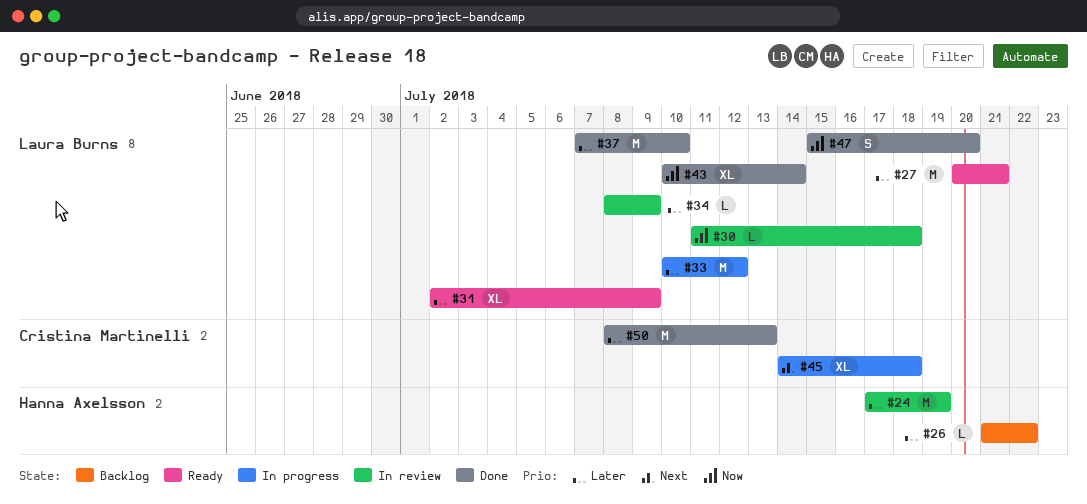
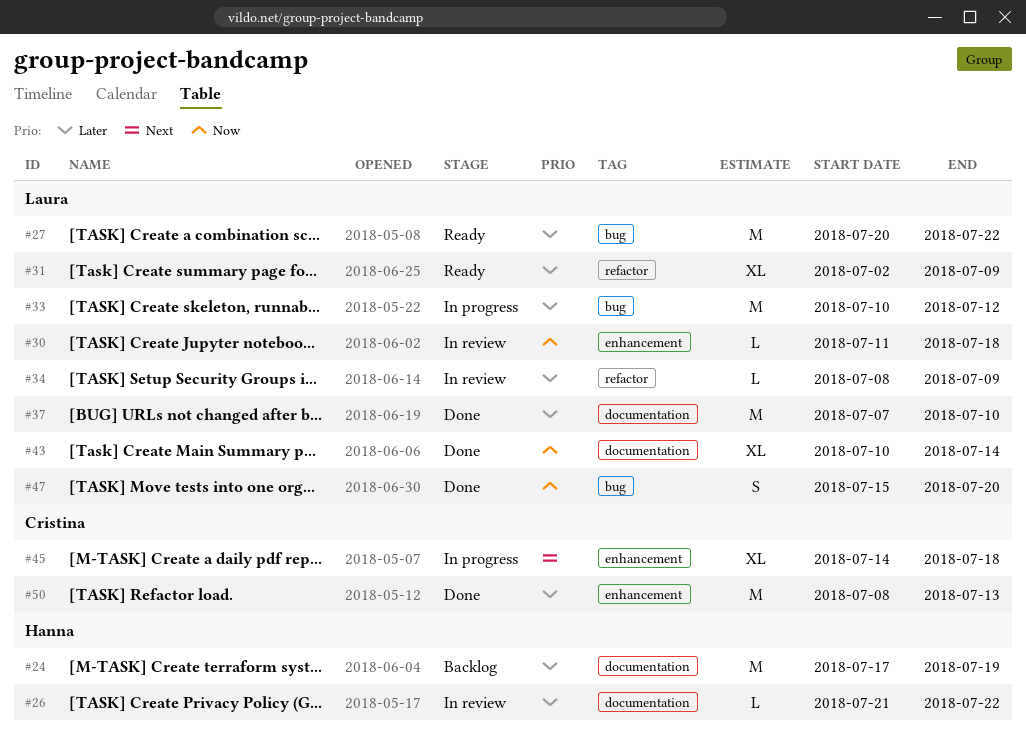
#24, status: In review -> Backlog
#26, status: Backlog -> In review
#27, due: Jul 21 -> Jul 22

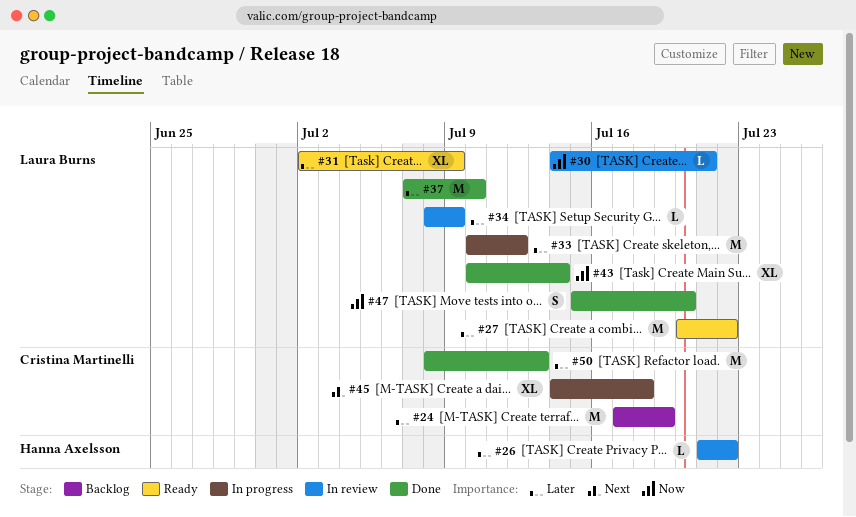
#24, owner: Hanna Axelsson -> Cristina Martinelli
#30, start: Jul 11 -> Jul 14
#30, due: Jul 18 -> Jul 21

